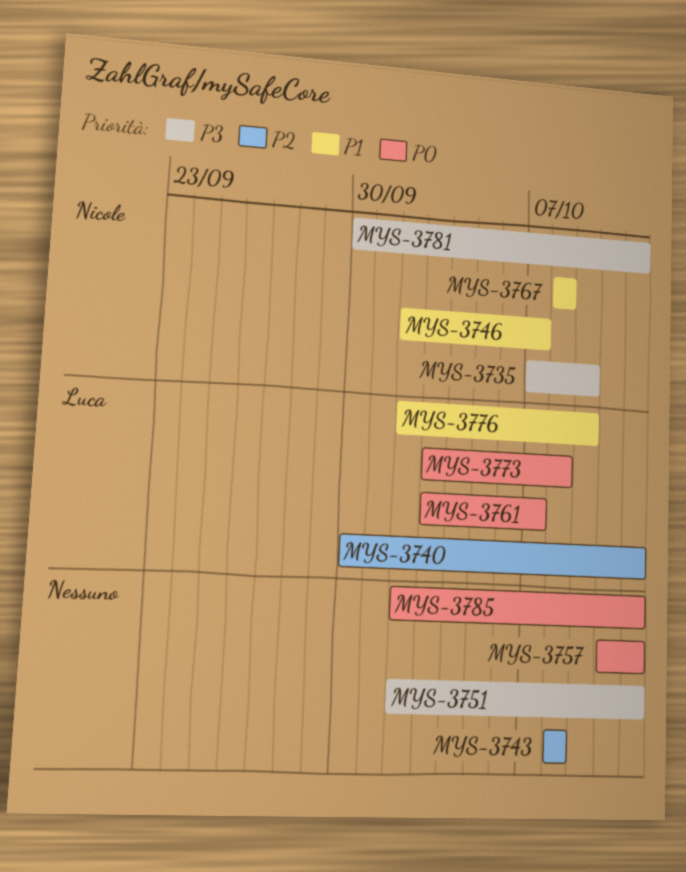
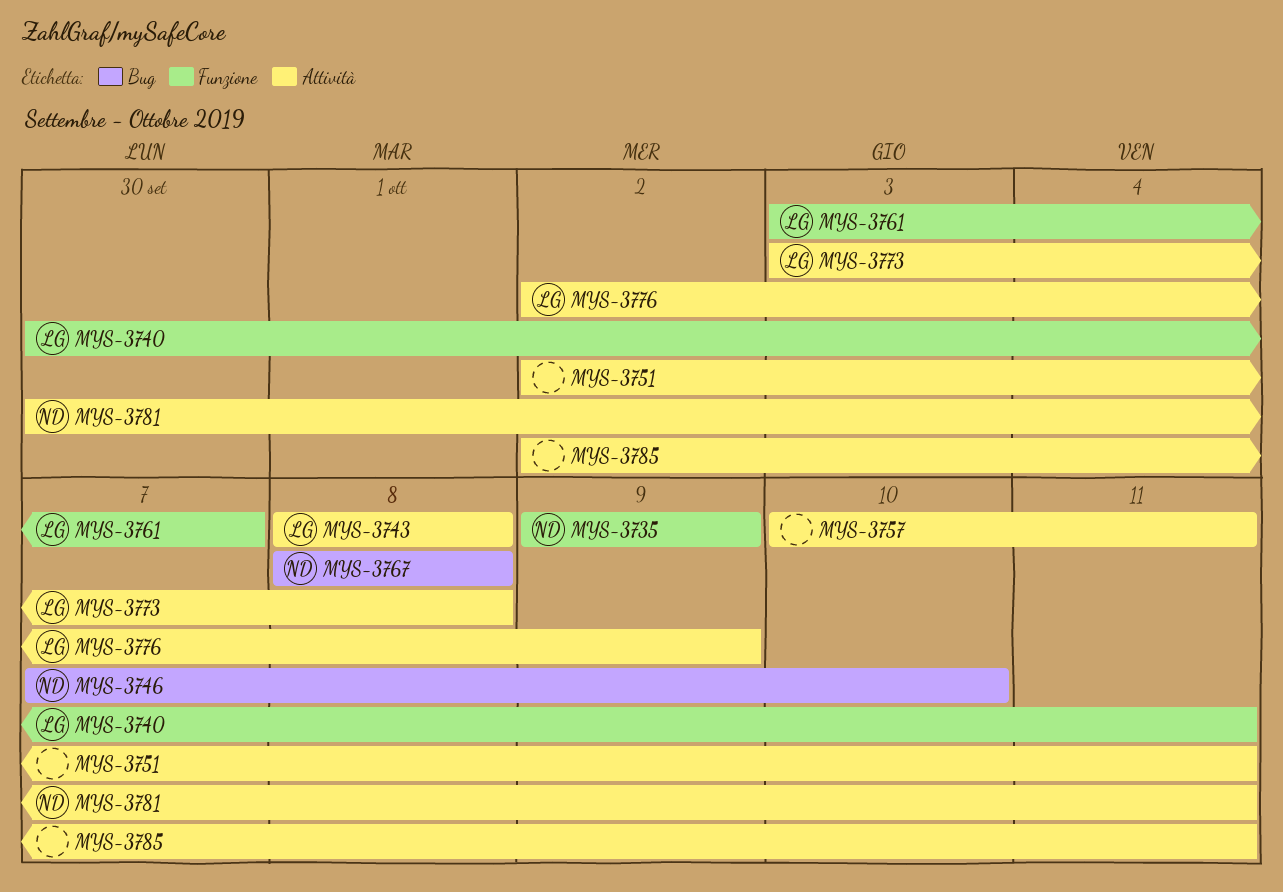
MYS-3735, start: Oct 7 -> Oct 9
MYS-3743, owner: none -> Luca
MYS-3746, start: Oct 2 -> Oct 7
MYS-3746, due: Oct 7 -> Oct 10

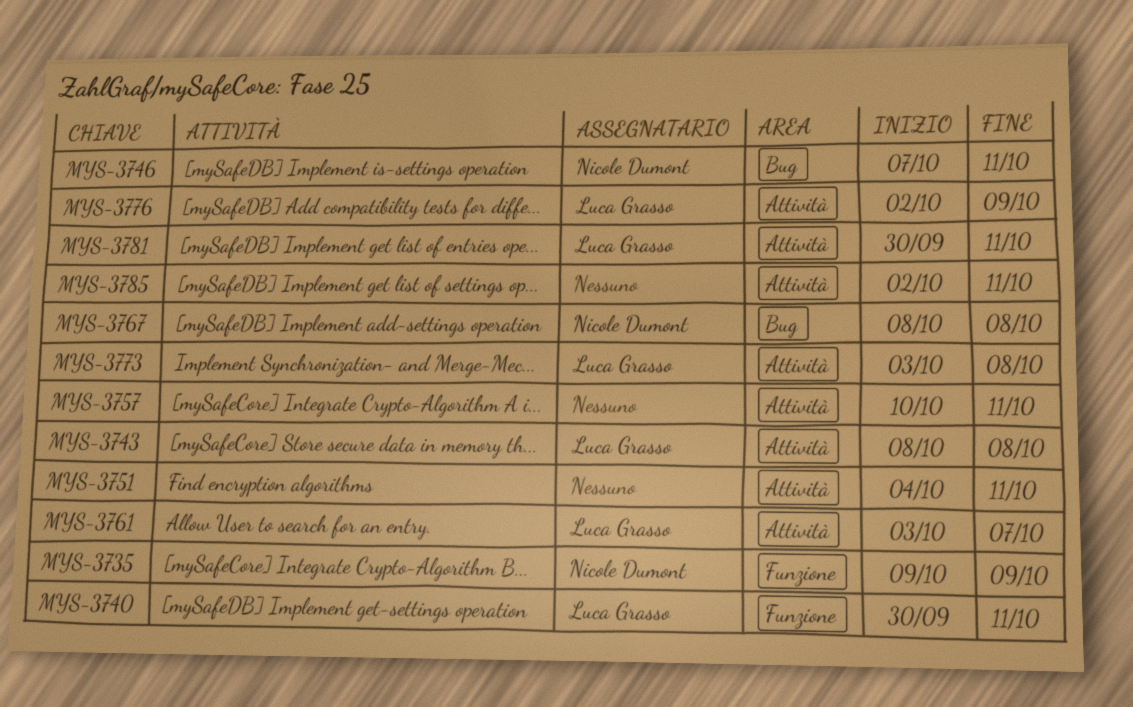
MYS-3746, due: Oct 10 -> Oct 11
MYS-3751, start: Oct 2 -> Oct 4
MYS-3761, label: Funzione -> Attività
MYS-3781, owner: Nicole Dumont -> Luca Grasso

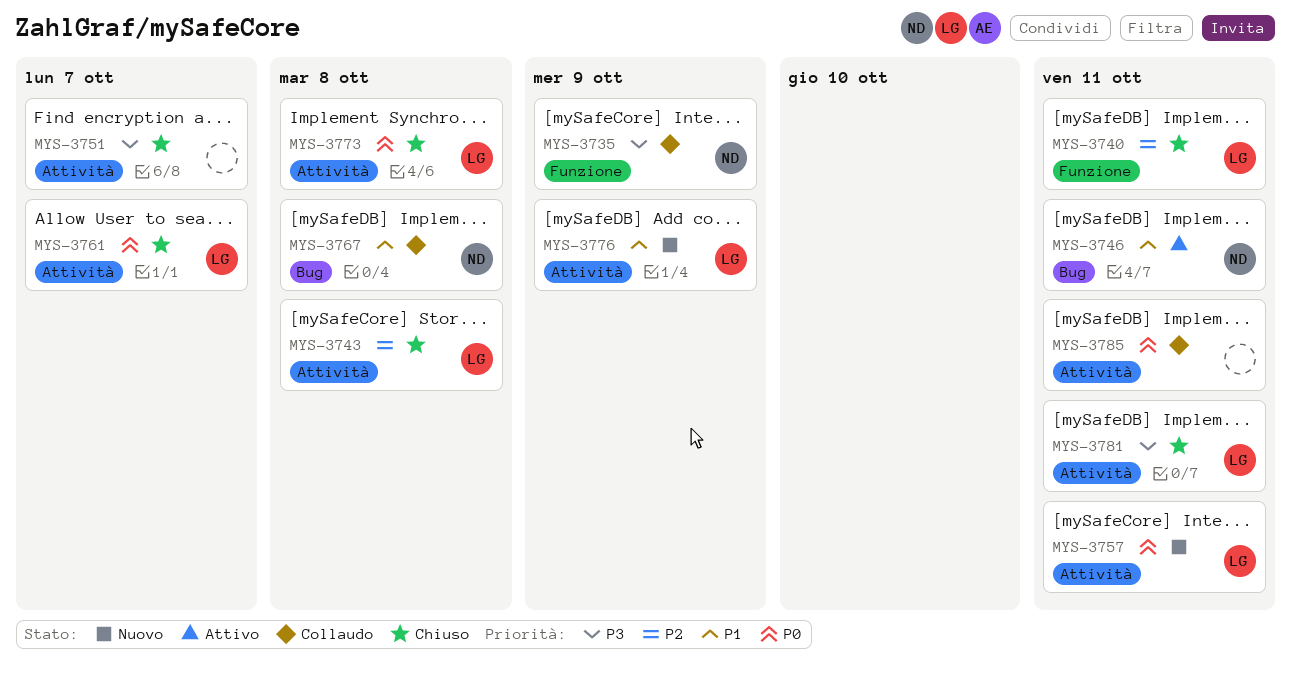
MYS-3751, due: Oct 11 -> Oct 7
MYS-3757, owner: none -> Luca Grasso

